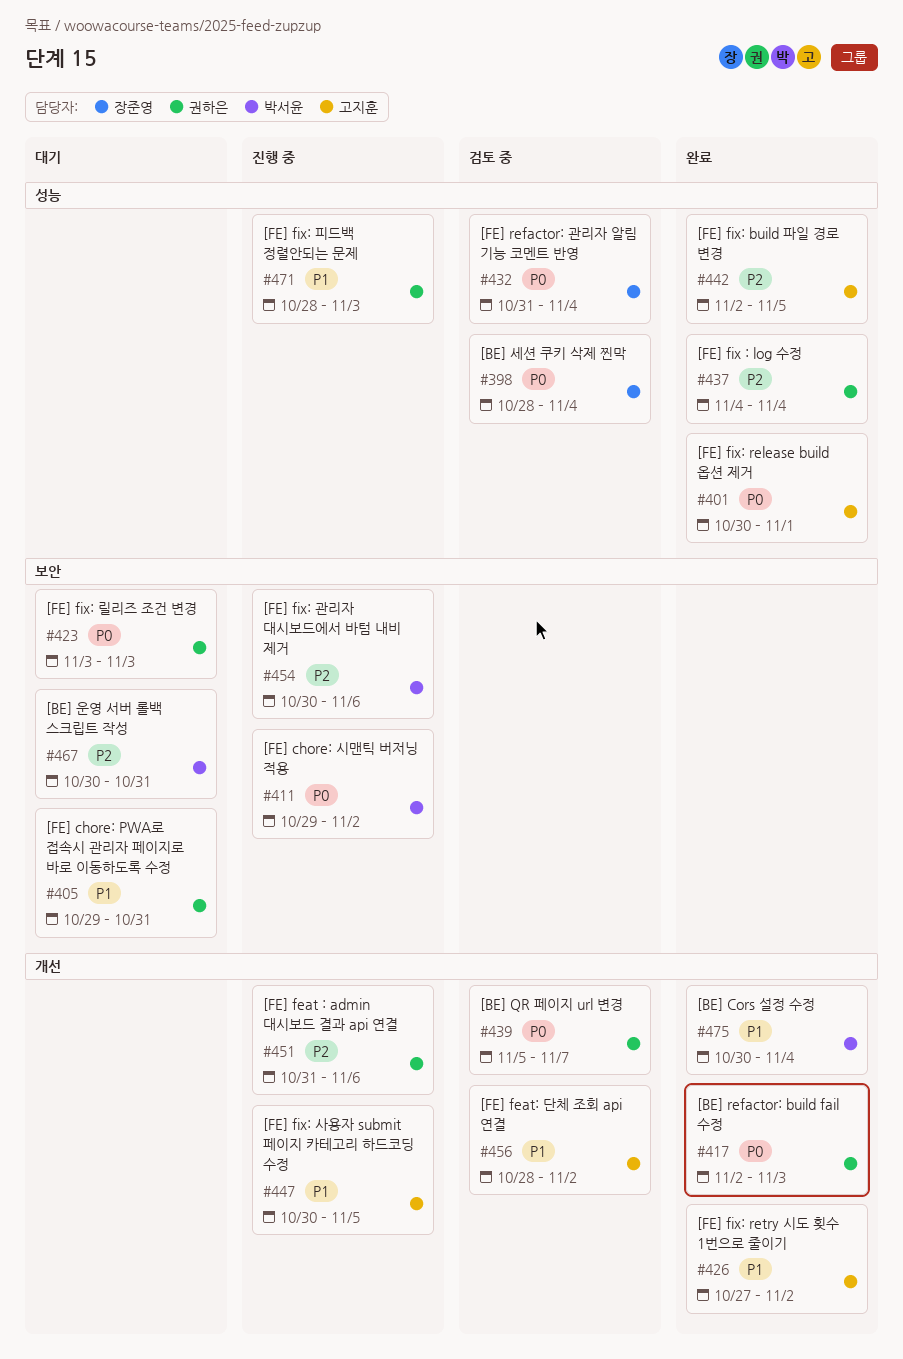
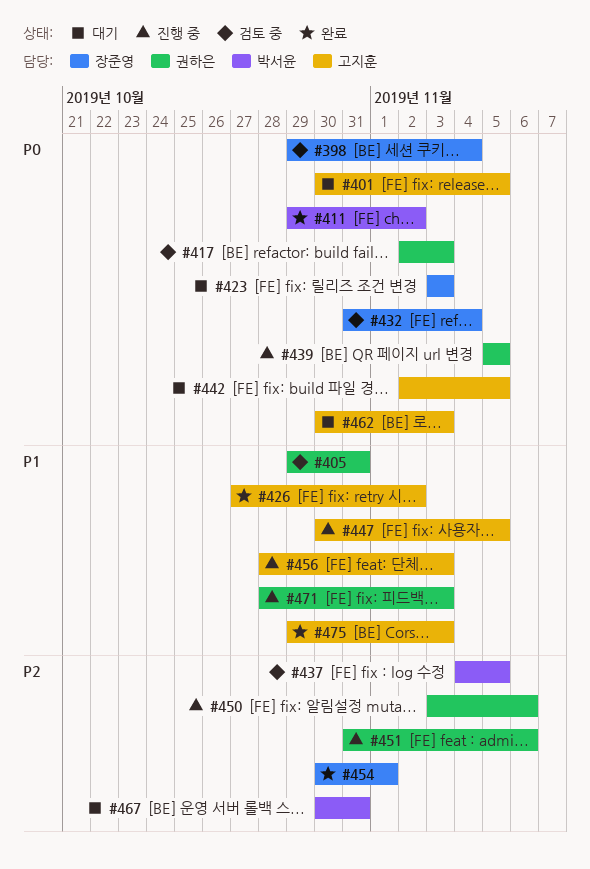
#398, start: Oct 28 -> Oct 29
#401, status: 완료 -> 대기
#401, due: Nov 1 -> Nov 5
#405, status: 대기 -> 검토 중
#411, status: 진행 중 -> 완료
#417, status: 완료 -> 검토 중
#423, owner: 권하은 -> 장준영
#437, status: 완료 -> 검토 중
#437, owner: 권하은 -> 박서윤
#437, due: Nov 4 -> Nov 5
#439, status: 검토 중 -> 진행 중
#439, due: Nov 7 -> Nov 5
#442, status: 완료 -> 대기
#442, priority: P2 -> P0
#450: none -> present
#454, status: 진행 중 -> 완료
#454, owner: 박서윤 -> 장준영
#454, due: Nov 6 -> Nov 1
#456, status: 검토 중 -> 진행 중
#456, due: Nov 2 -> Nov 3
#462: none -> present
#475, owner: 박서윤 -> 고지훈
#475, start: Oct 30 -> Oct 29
#475, due: Nov 4 -> Nov 3

